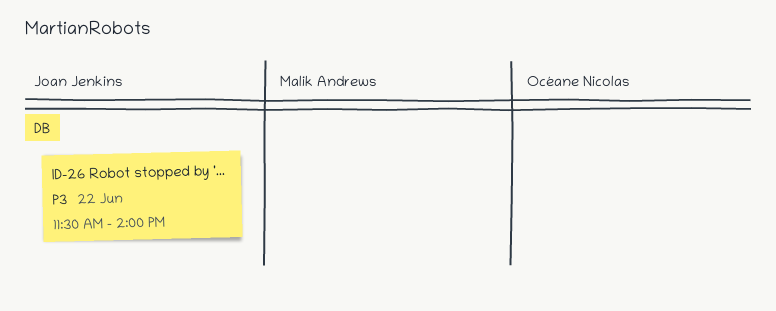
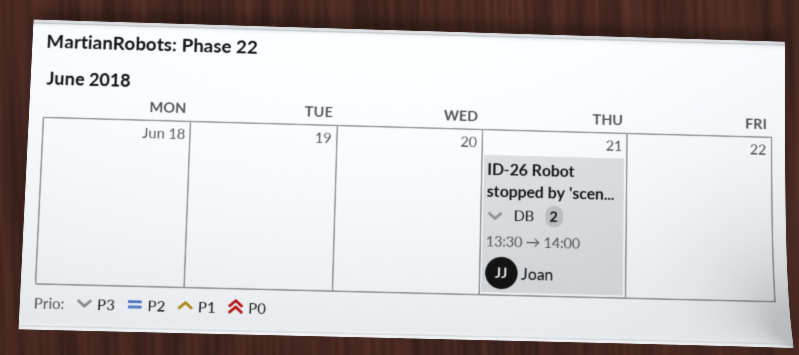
ID-26, day: Jun 22 -> Jun 21
ID-26, begins: 11:30 -> 13:30

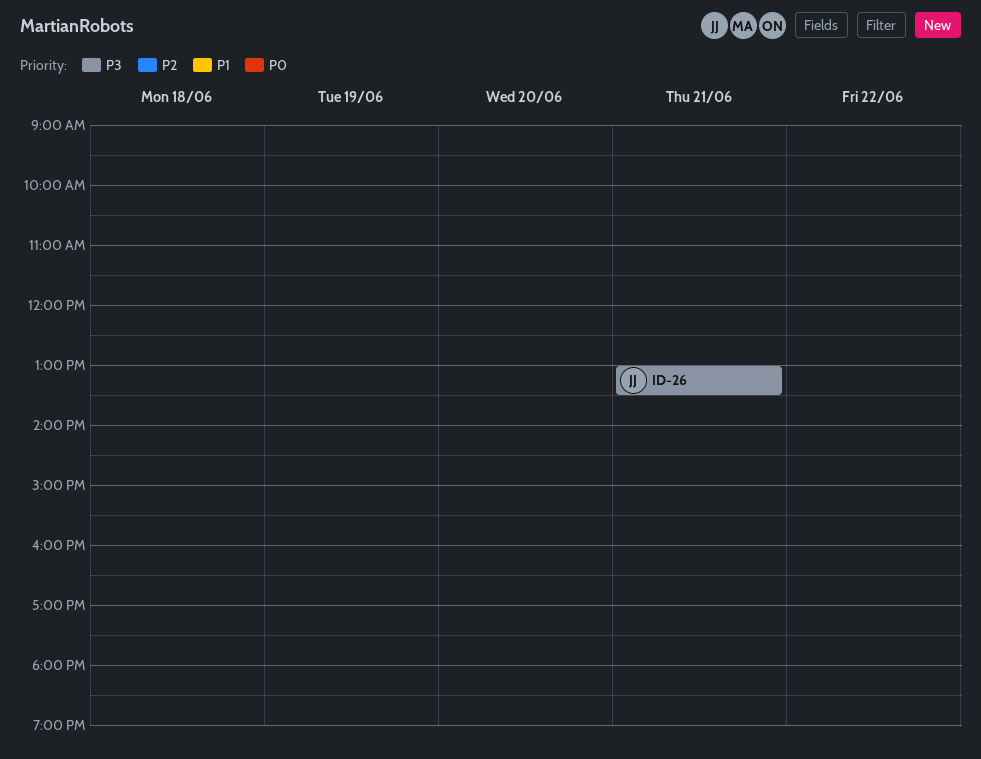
ID-26, begins: 13:30 -> 13:00
ID-26, ends: 14:00 -> 13:30

